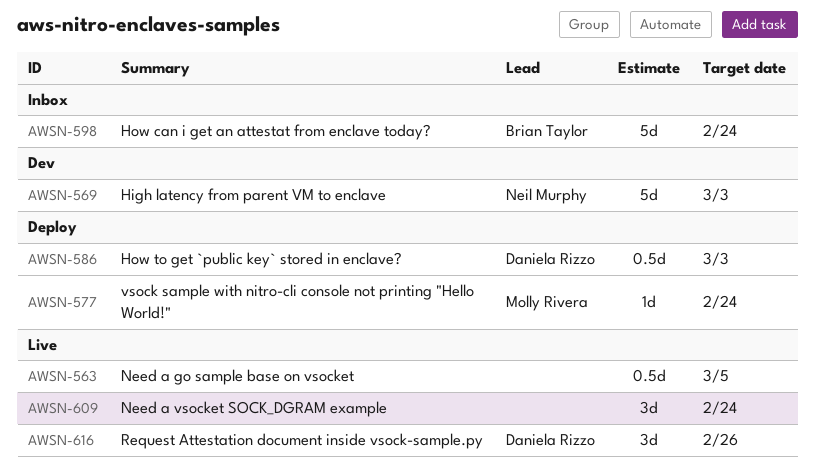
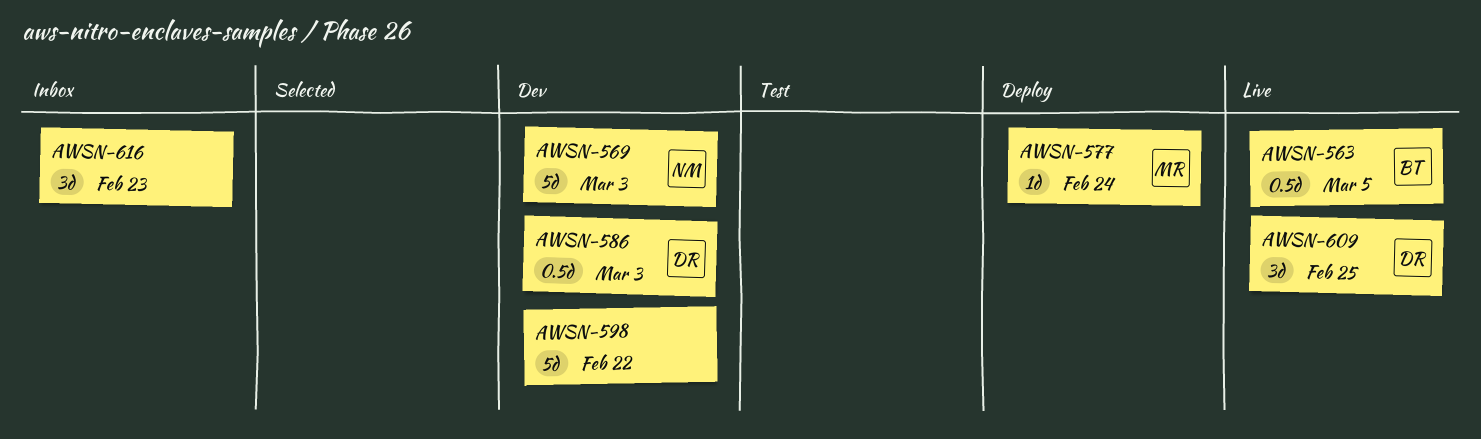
AWSN-563, owner: none -> Brian Taylor
AWSN-586, status: Deploy -> Dev
AWSN-598, status: Inbox -> Dev
AWSN-598, owner: Brian Taylor -> none
AWSN-598, due: Feb 24 -> Feb 22
AWSN-609, owner: none -> Daniela Rizzo
AWSN-609, due: Feb 24 -> Feb 25
AWSN-616, status: Live -> Inbox
AWSN-616, owner: Daniela Rizzo -> none
AWSN-616, due: Feb 26 -> Feb 23

